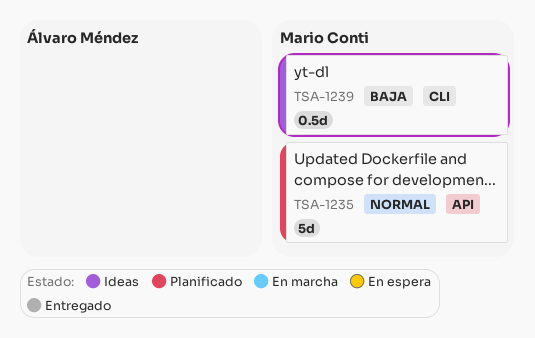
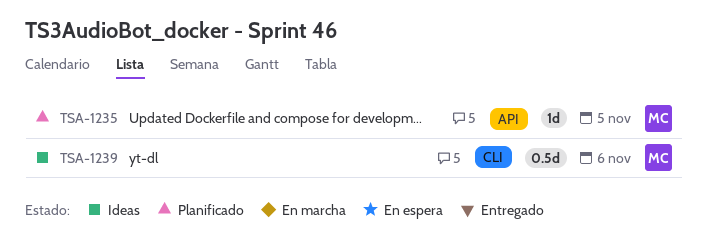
TSA-1235, estimate: 5d -> 1d

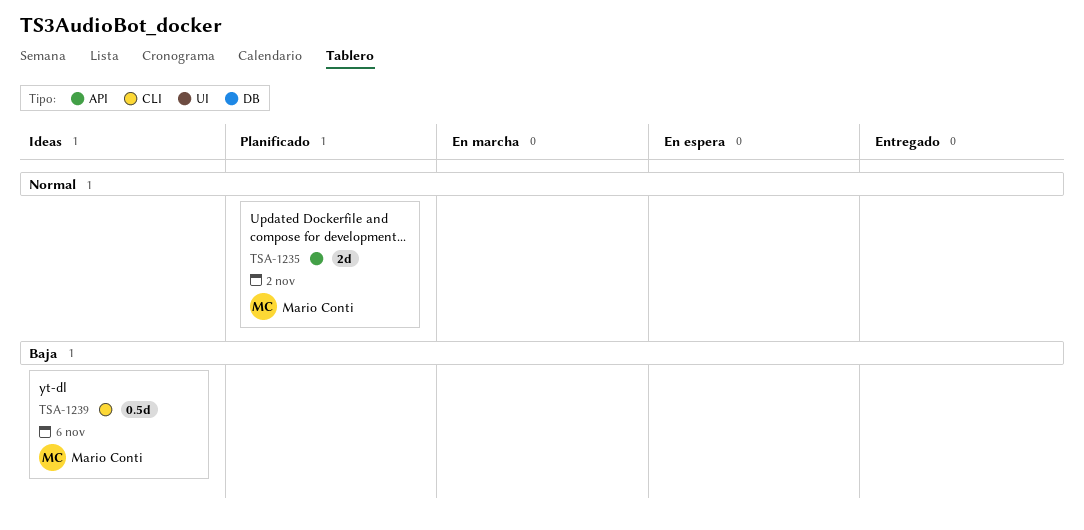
TSA-1235, estimate: 1d -> 2d
TSA-1235, due: Nov 5 -> Nov 2

